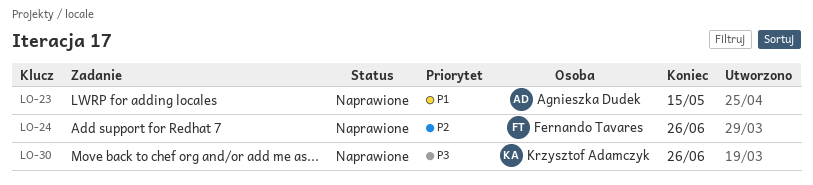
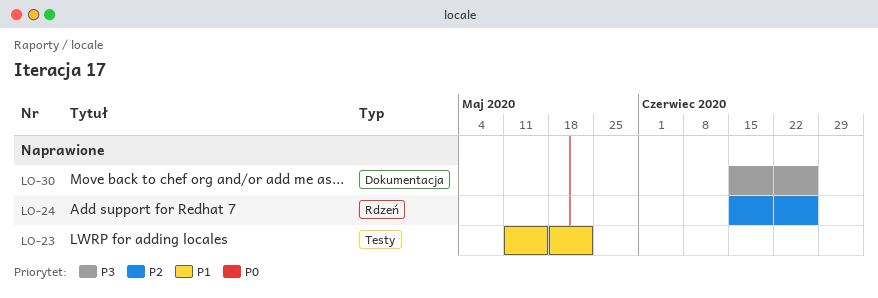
LO-23, due: May 15 -> May 22

